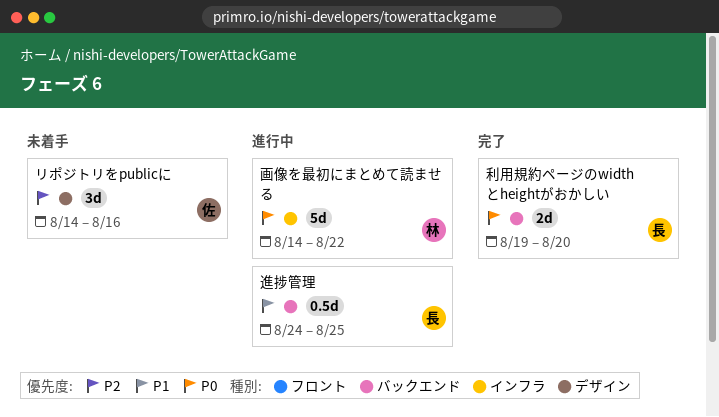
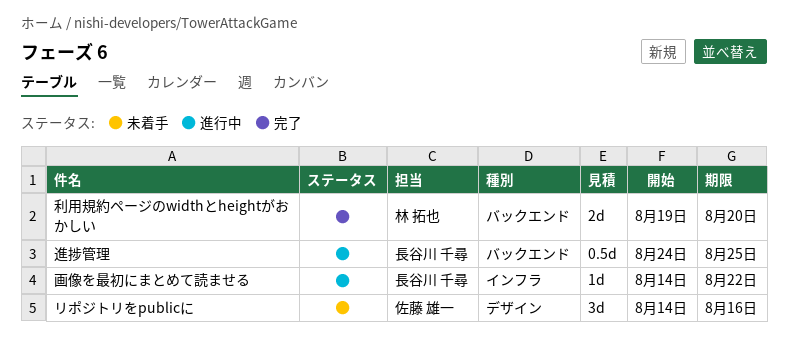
利用規約ページのwidthとheightがおかしい, owner: 長谷川 千尋 -> 林 拓也
画像を最初にまとめて読ませる, owner: 林 拓也 -> 長谷川 千尋
画像を最初にまとめて読ませる, estimate: 5d -> 1d

